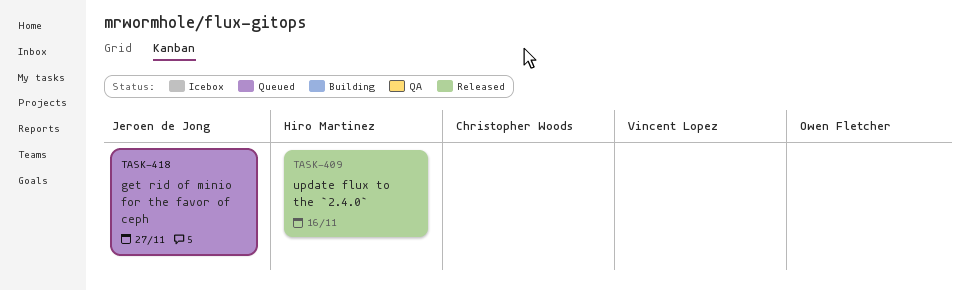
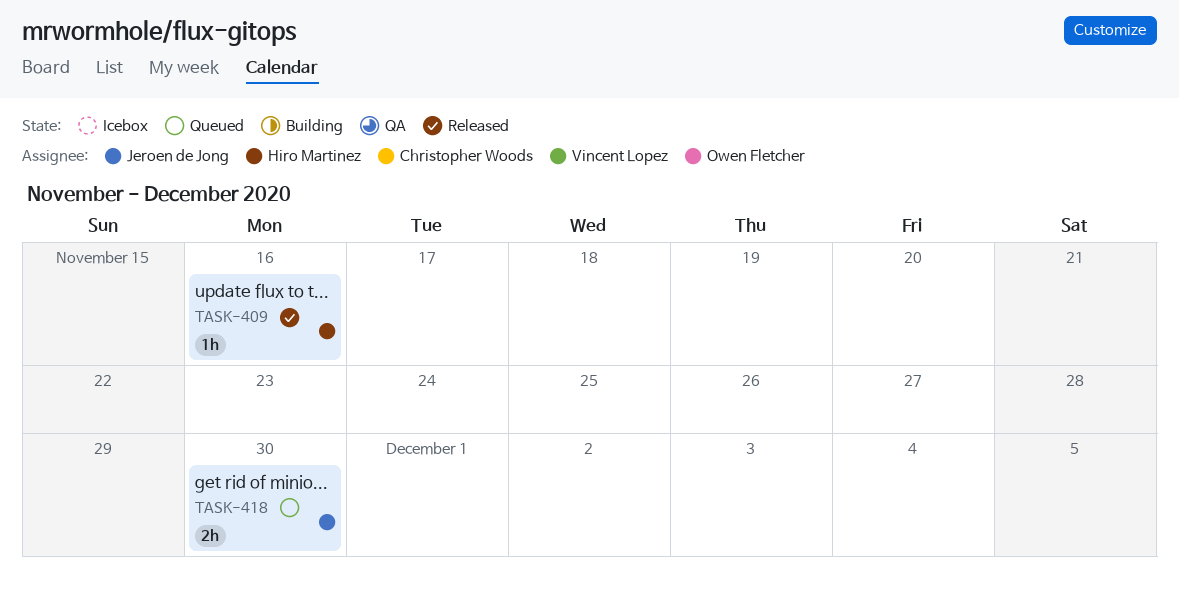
TASK-418, due: Nov 27 -> Nov 30

